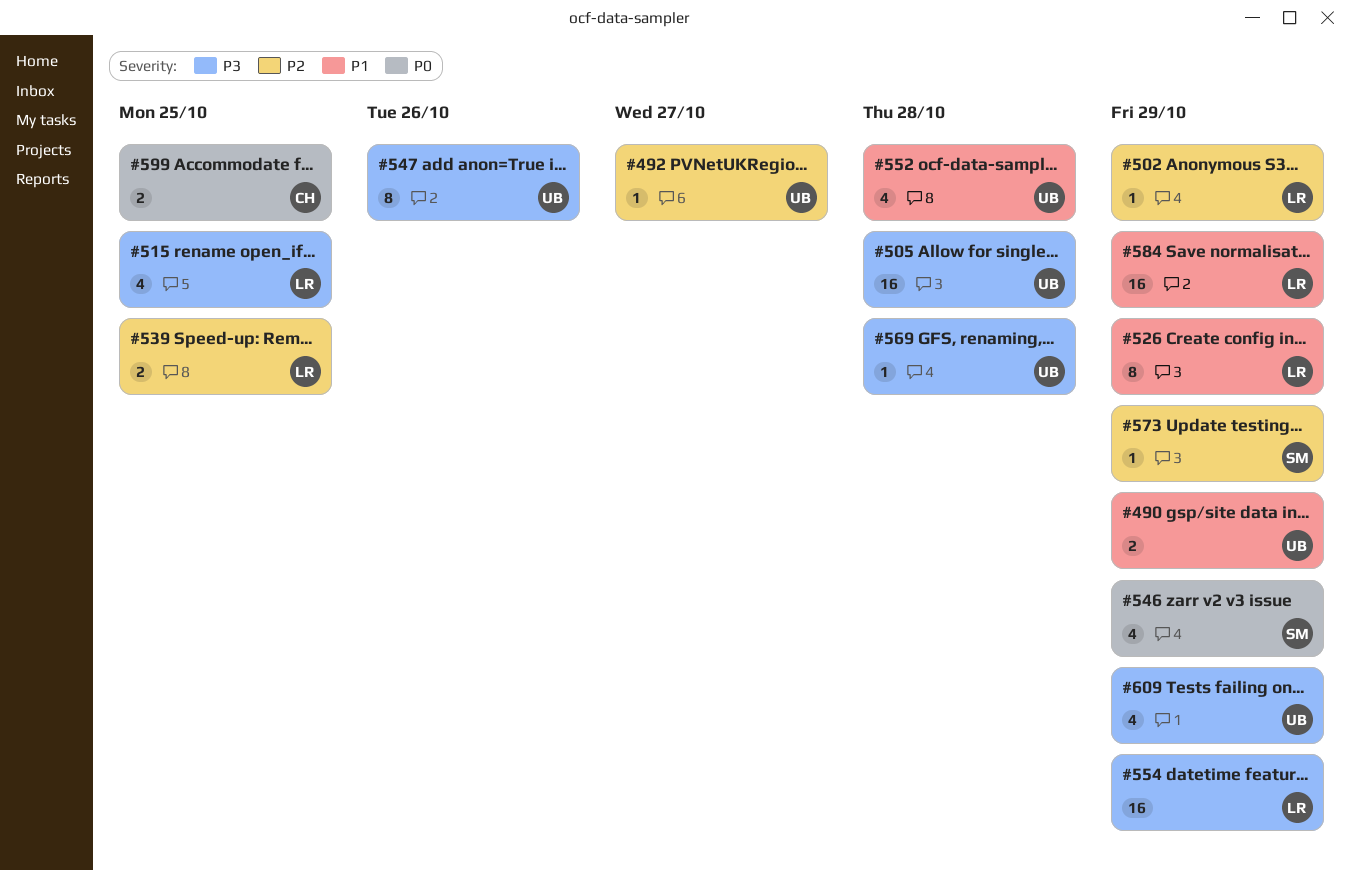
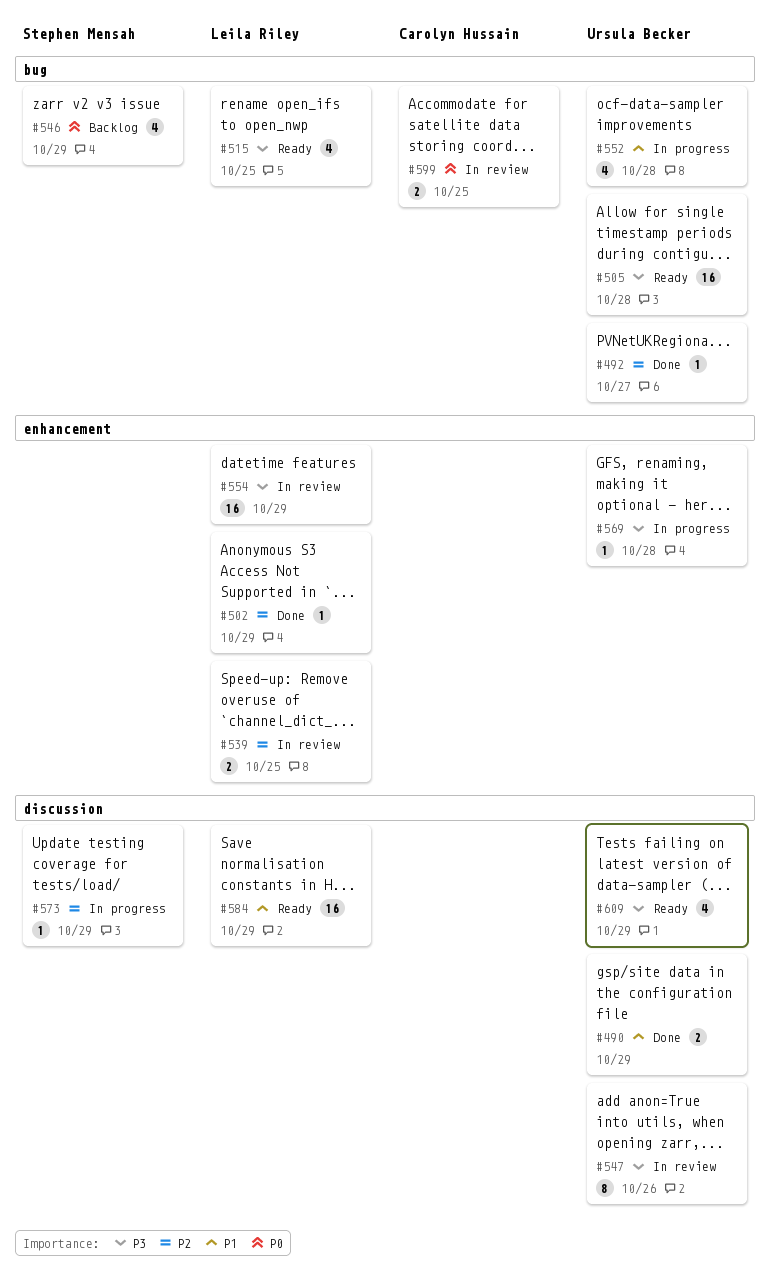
#526: present -> none

